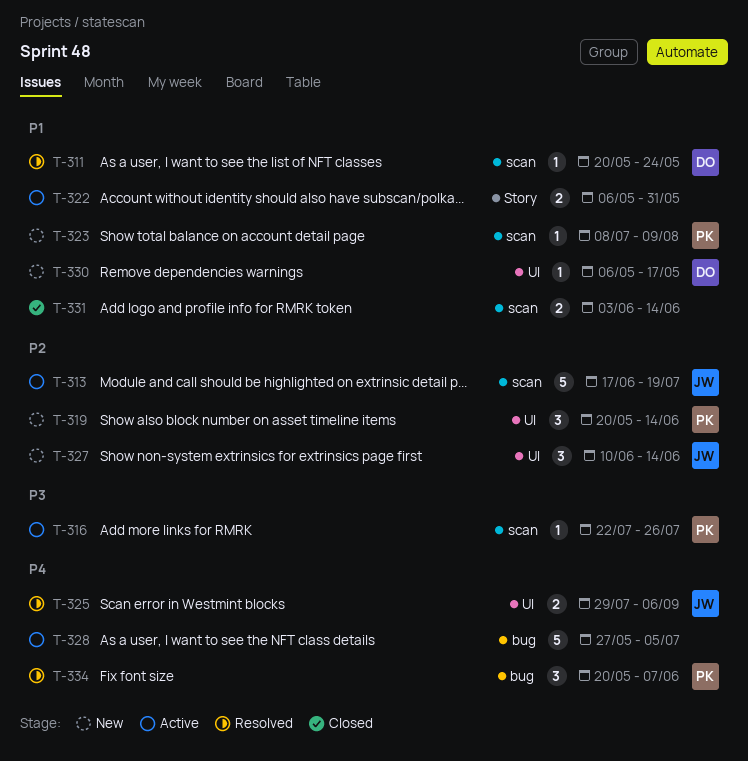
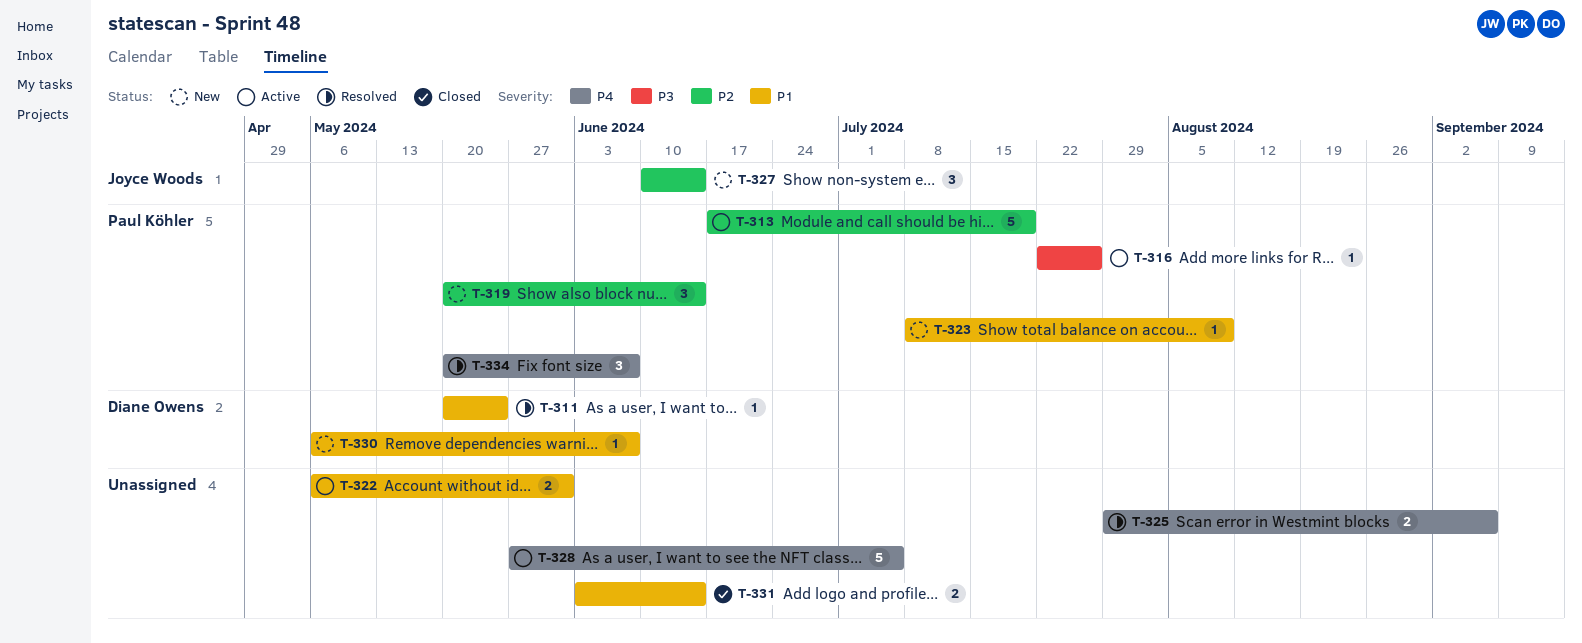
T-313, owner: Joyce Woods -> Paul Köhler
T-325, owner: Joyce Woods -> none
T-330, due: May 17 -> Jun 7

